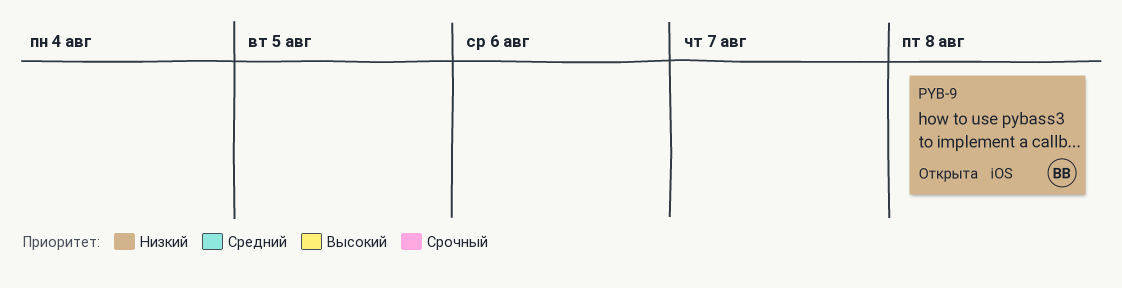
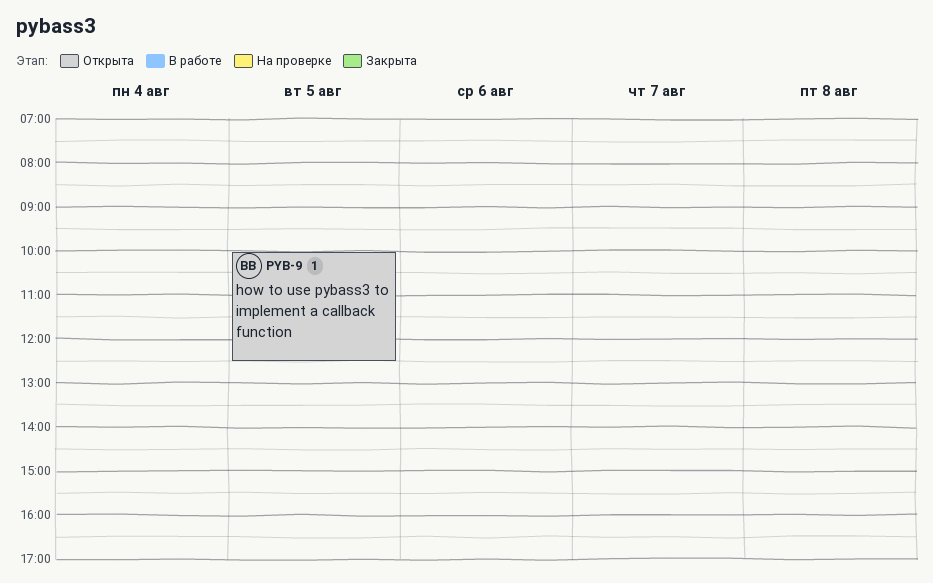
PYB-9, day: Aug 8 -> Aug 5

